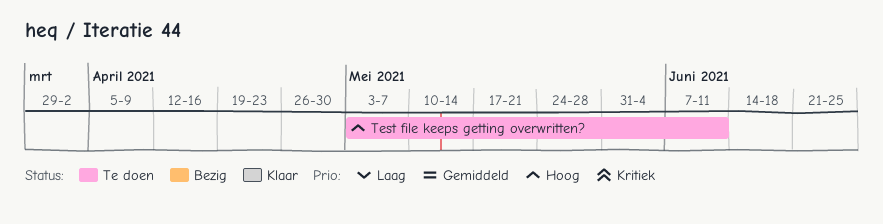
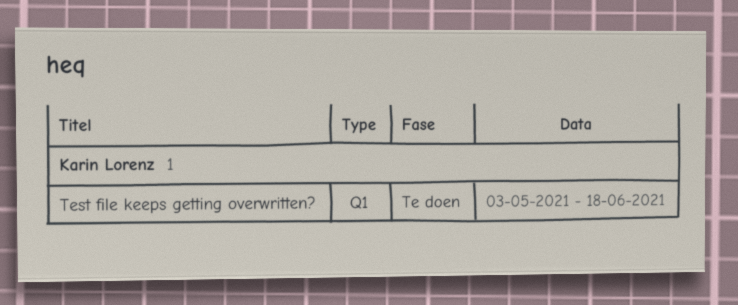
Test file keeps getting overwritten?, due: Jun 11 -> Jun 18

